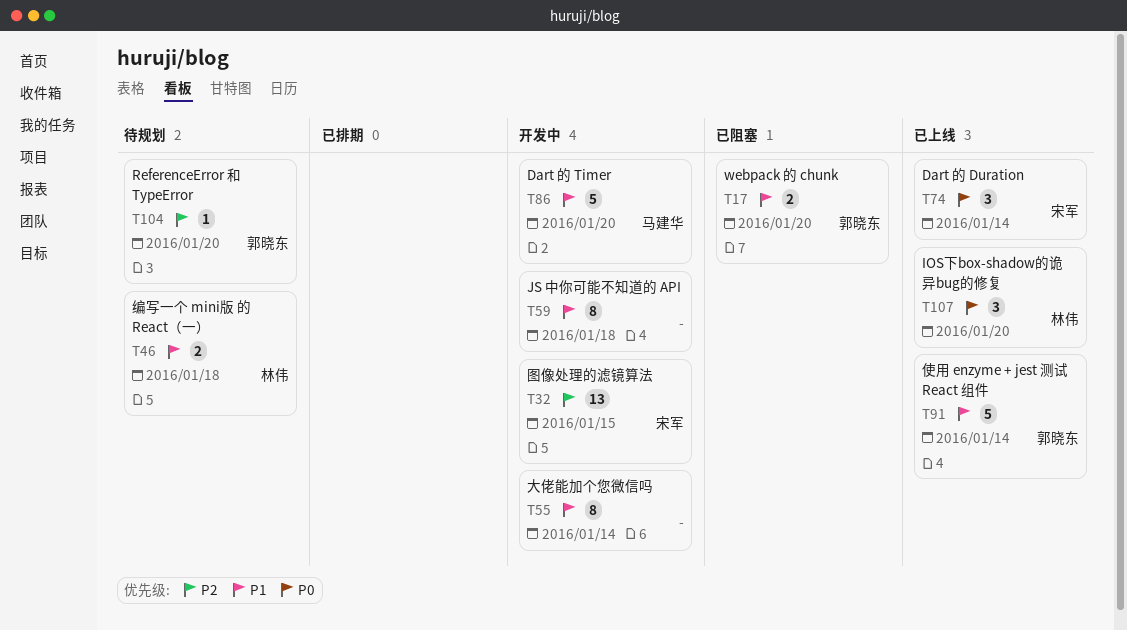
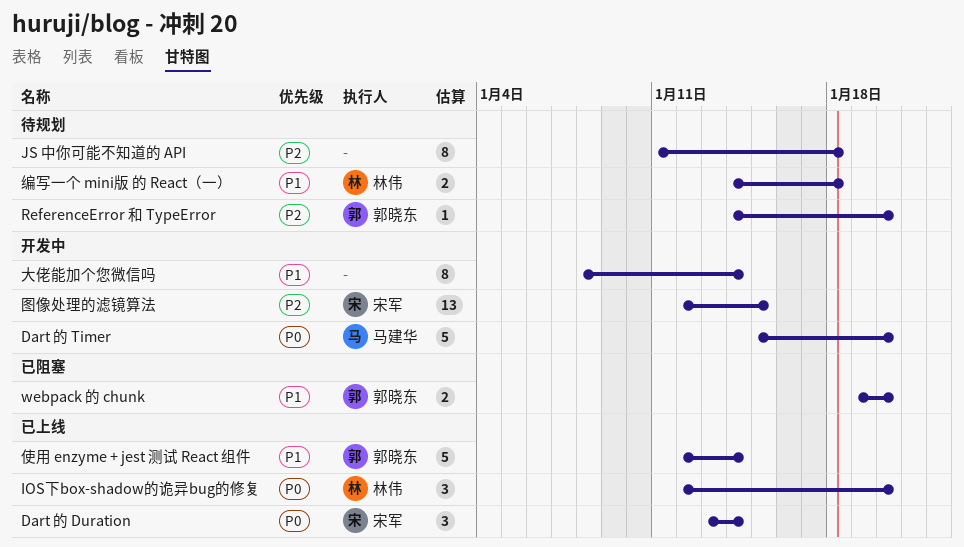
Dart 的 Timer, priority: P1 -> P0
JS 中你可能不知道的 API, status: 开发中 -> 待规划
JS 中你可能不知道的 API, priority: P1 -> P2

